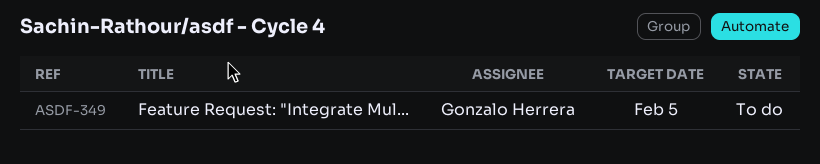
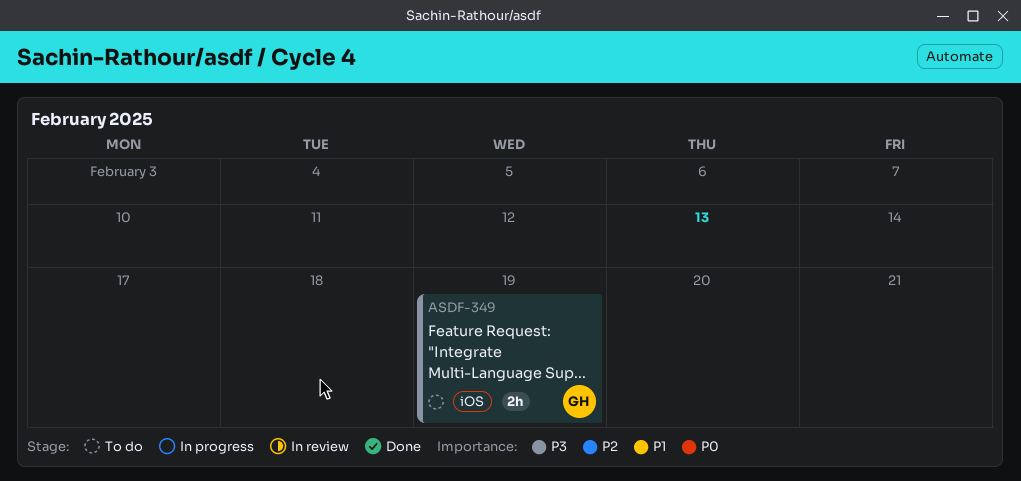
ASDF-349, due: Feb 5 -> Feb 19

